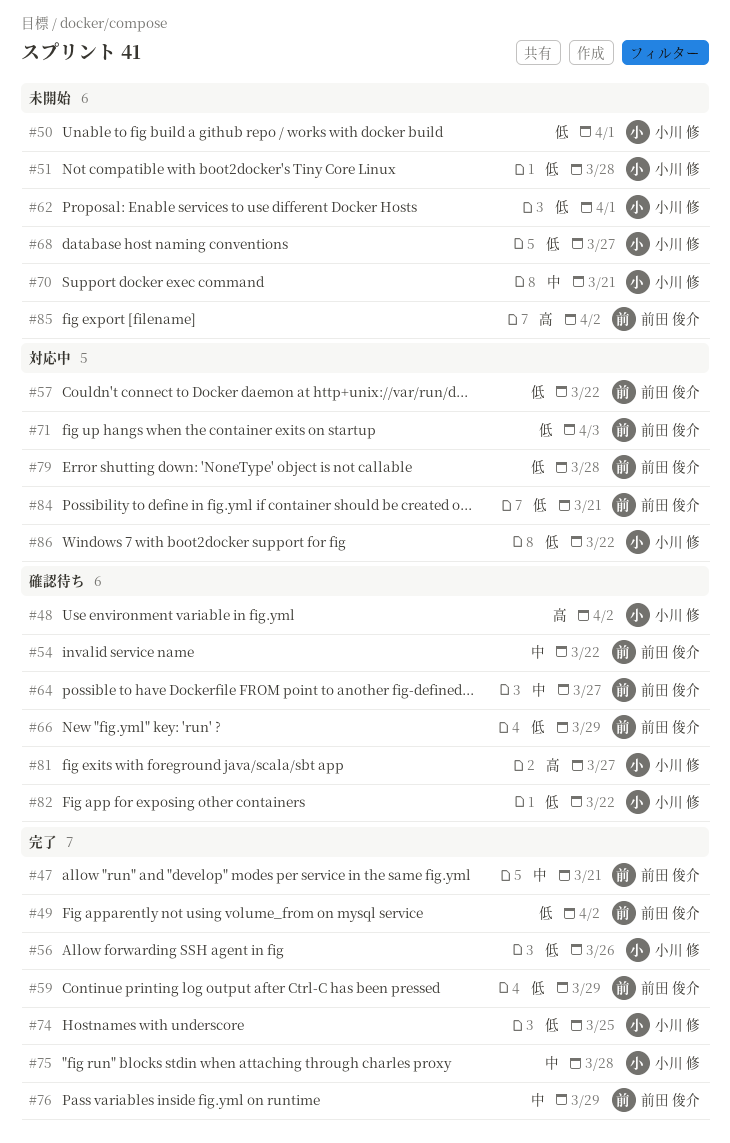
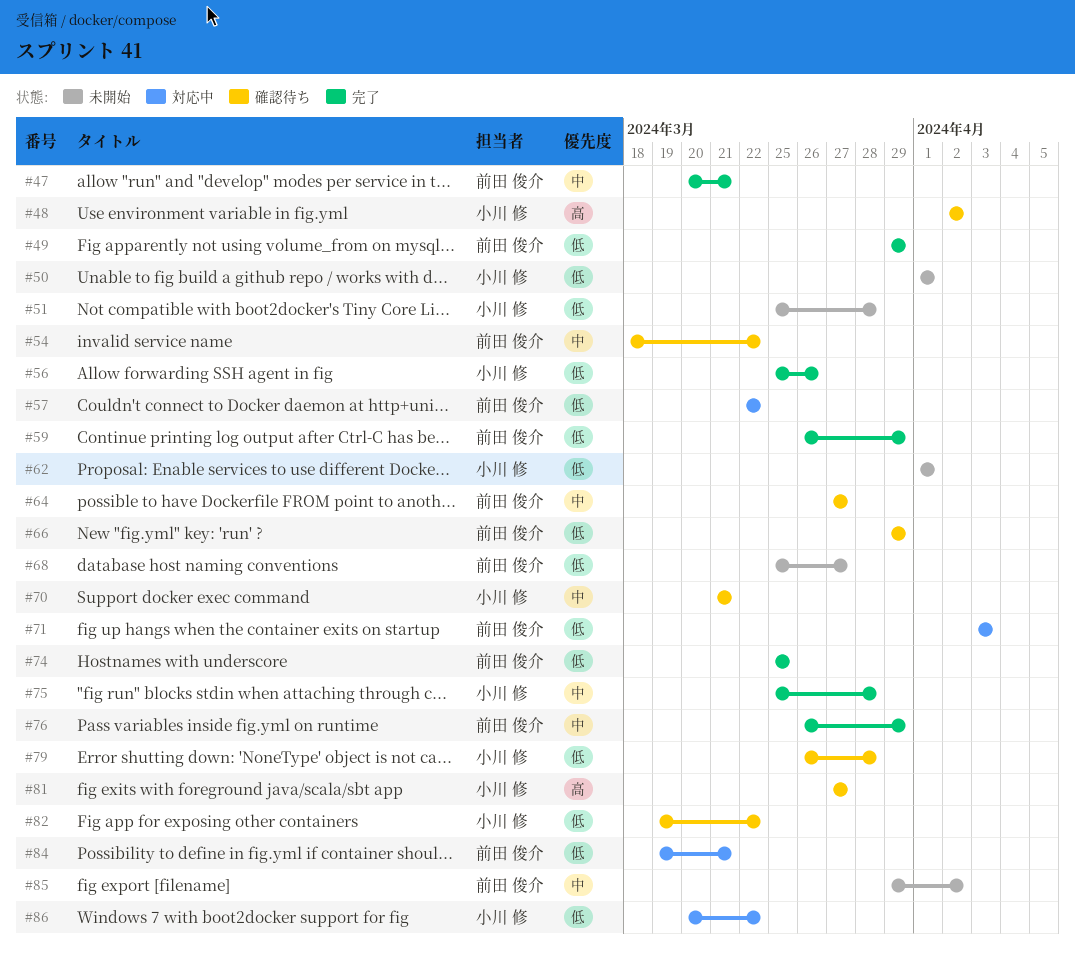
#49, due: Apr 2 -> Mar 29
#68, owner: 小川 修 -> 前田 俊介
#70, status: 未開始 -> 確認待ち
#74, owner: 小川 修 -> 前田 俊介
#79, status: 対応中 -> 確認待ち
#79, owner: 前田 俊介 -> 小川 修
#85, priority: 高 -> 中

